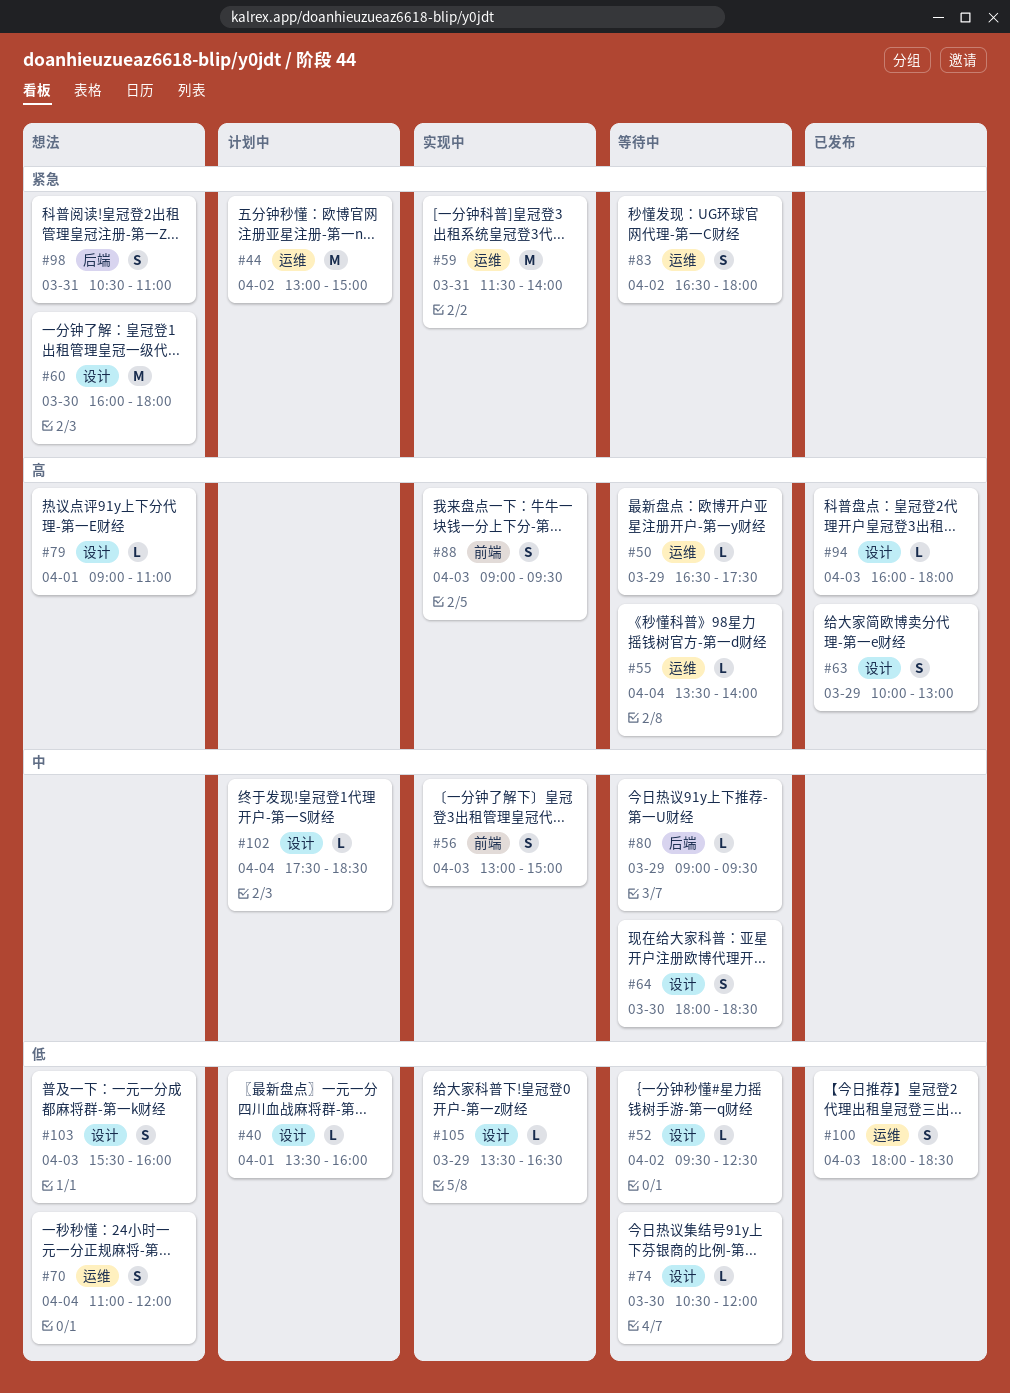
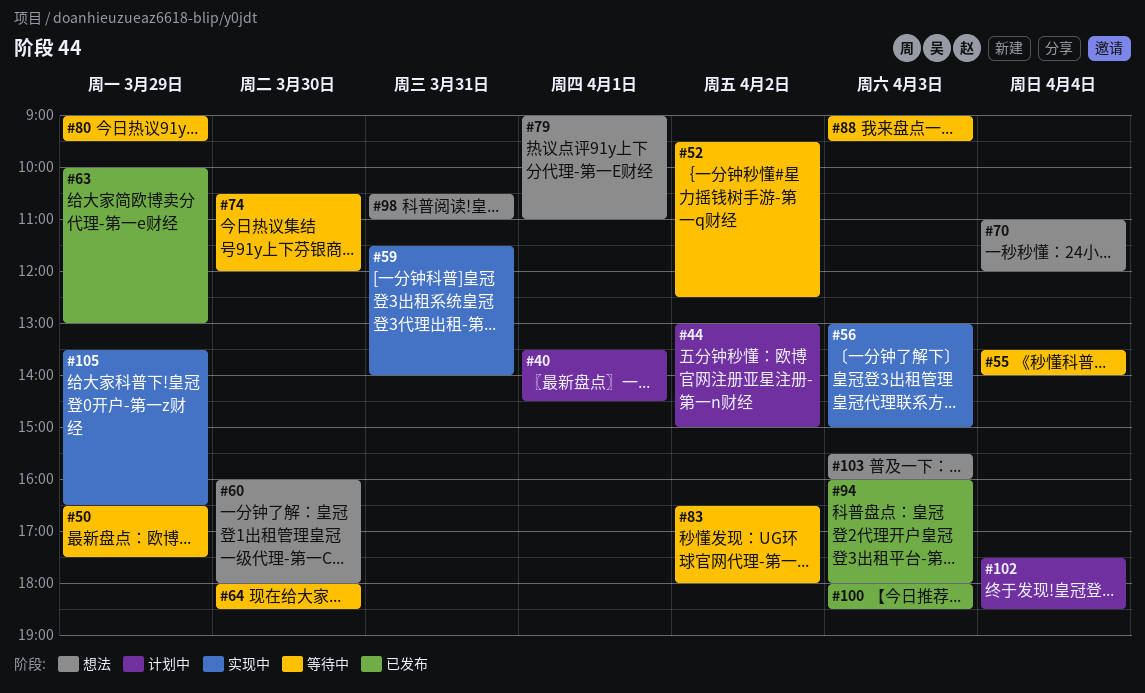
#40, ends: 16:00 -> 14:30
#88, status: 实现中 -> 等待中

